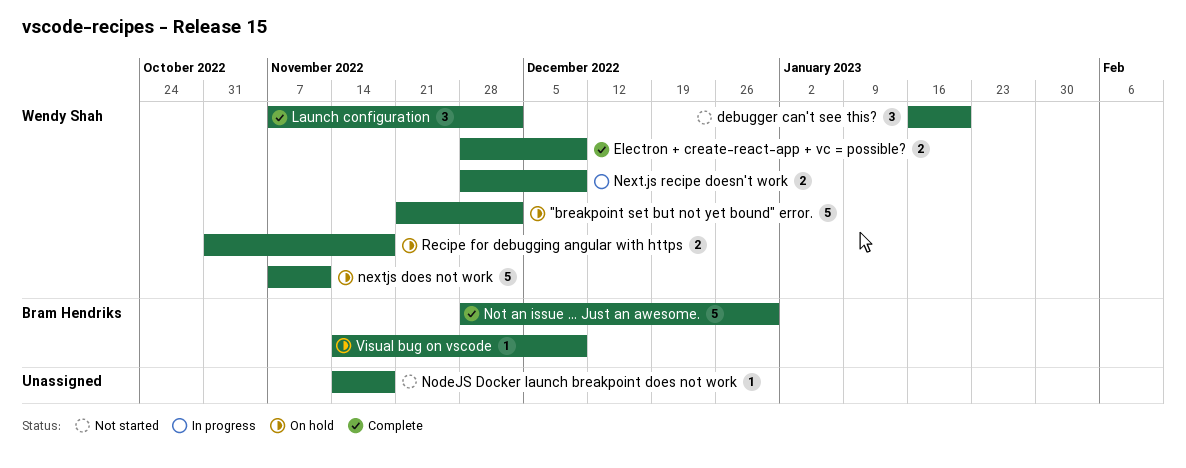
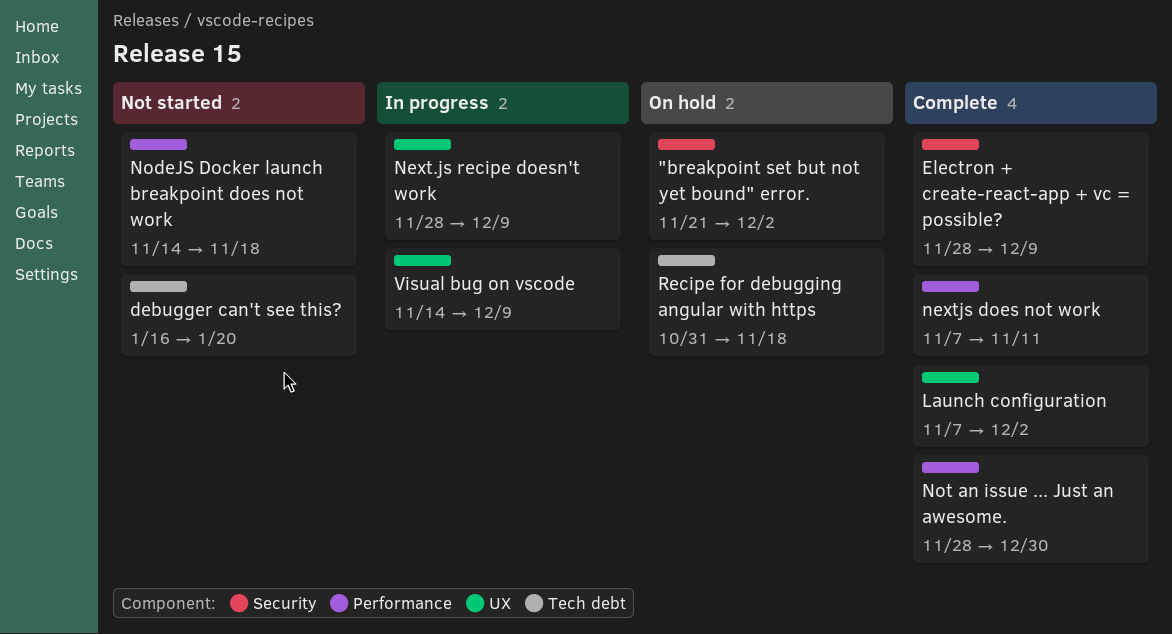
nextjs does not work, status: On hold -> Complete
Visual bug on vscode, status: On hold -> In progress

